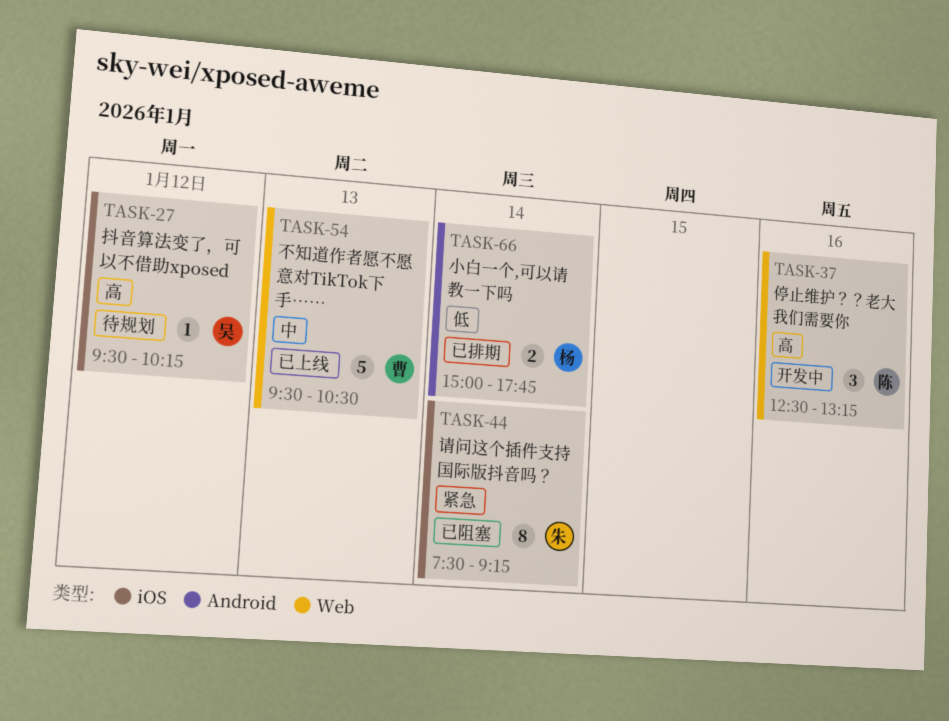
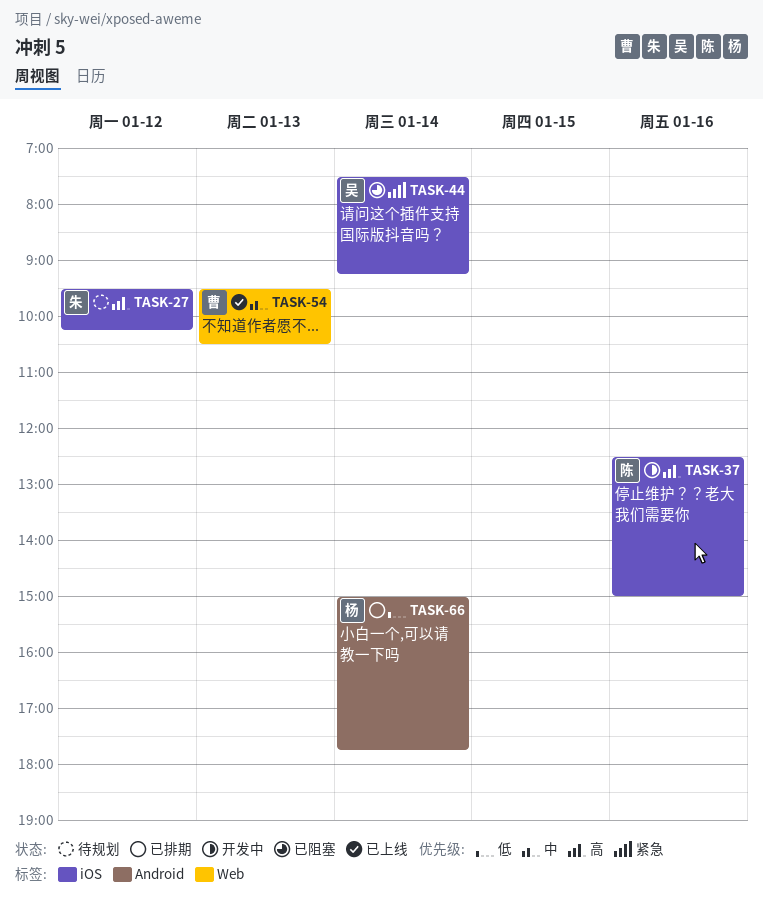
TASK-27, owner: 吴 -> 朱
TASK-37, label: Web -> iOS
TASK-37, ends: 13:15 -> 15:00
TASK-44, owner: 朱 -> 吴

